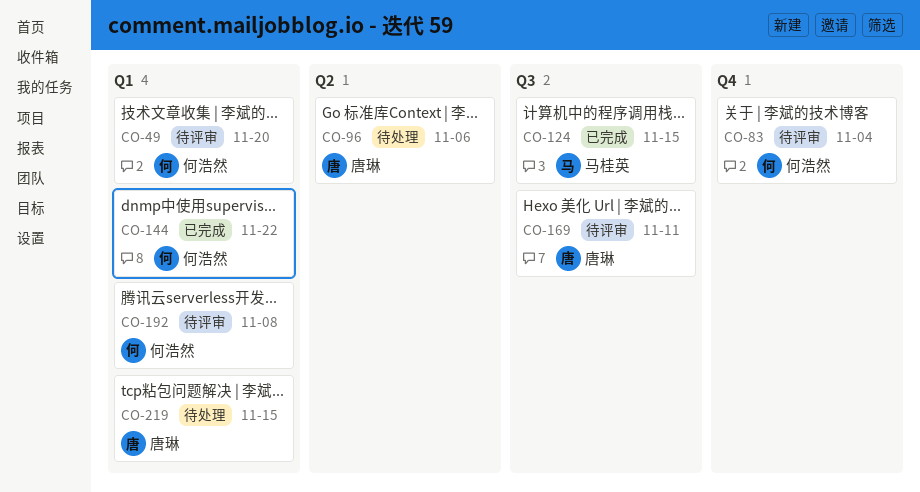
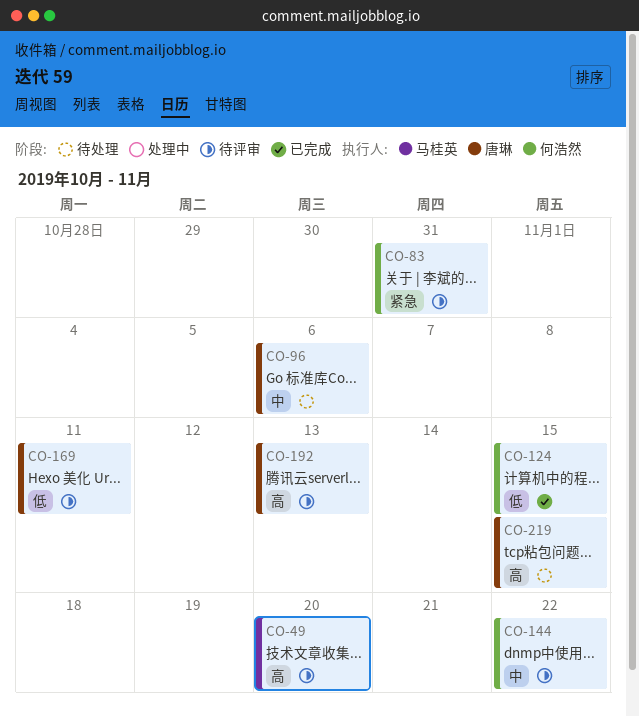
CO-49, owner: 何浩然 -> 马桂英
CO-83, due: Nov 4 -> Oct 31
CO-124, owner: 马桂英 -> 何浩然
CO-144, status: 已完成 -> 待评审
CO-192, owner: 何浩然 -> 唐琳
CO-192, due: Nov 8 -> Nov 13

